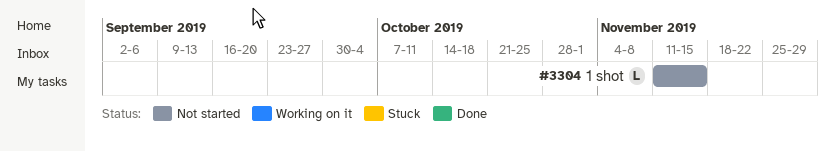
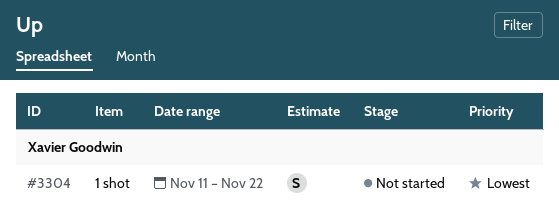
#3304, estimate: L -> S
#3304, due: Nov 15 -> Nov 22

